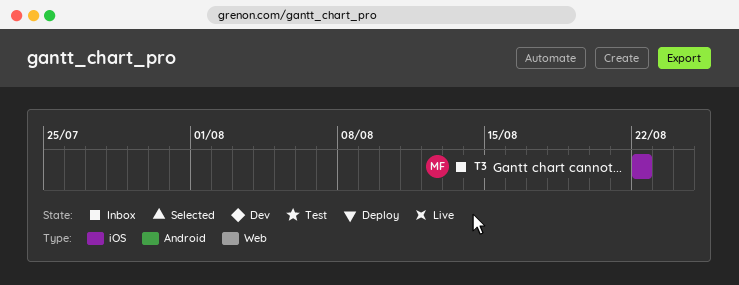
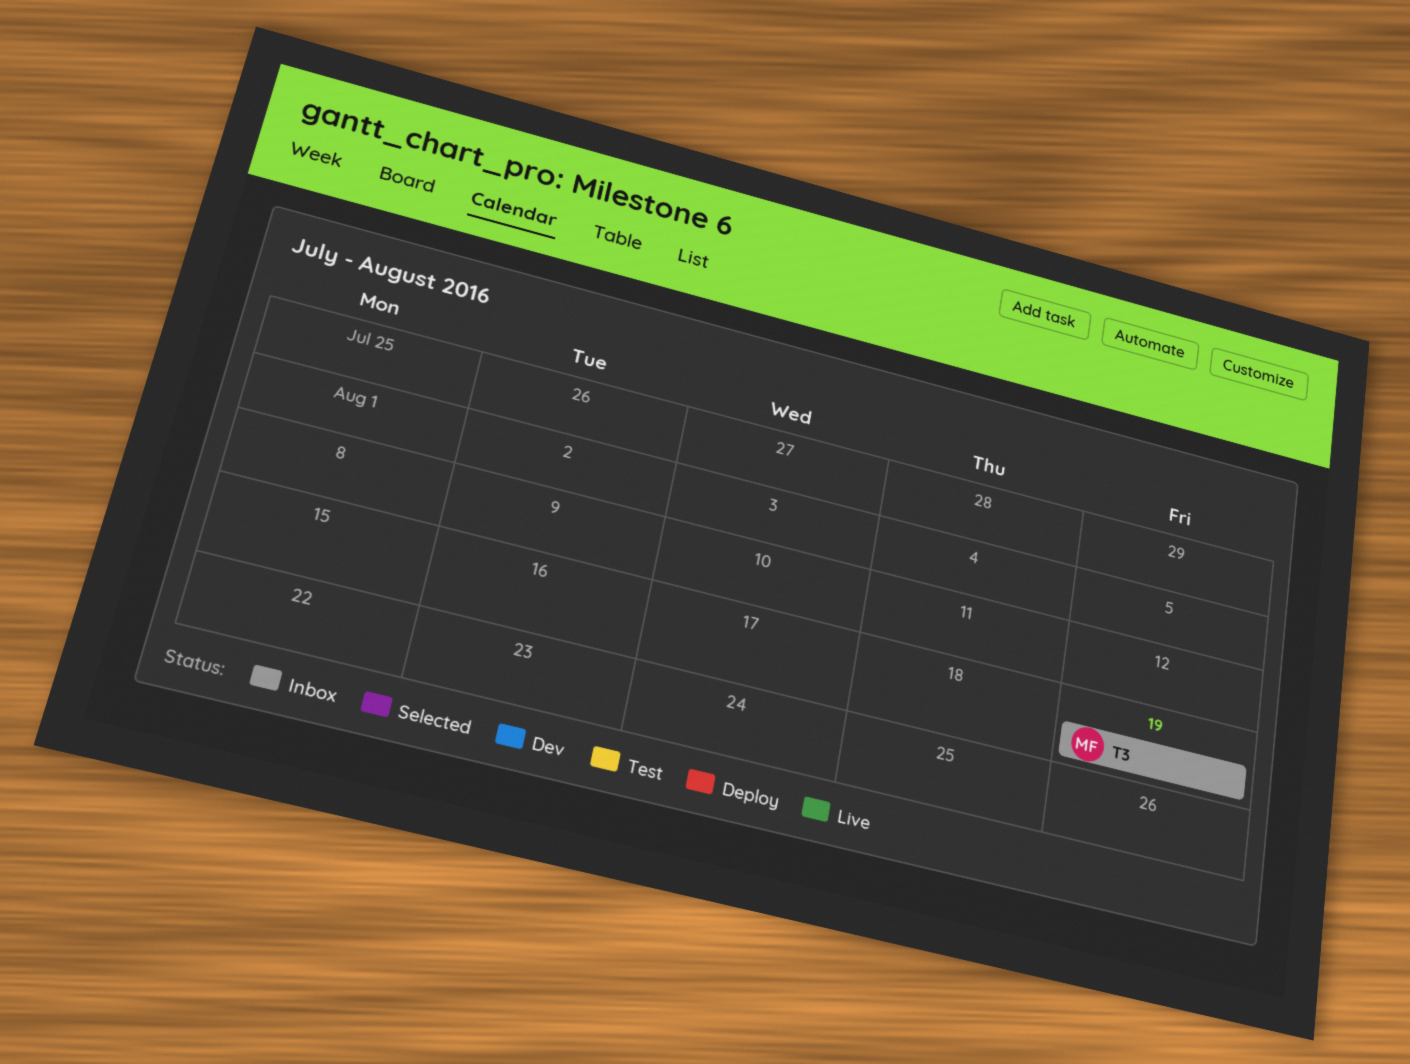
T3, start: Aug 22 -> Aug 19
T3, due: Aug 22 -> Aug 19

